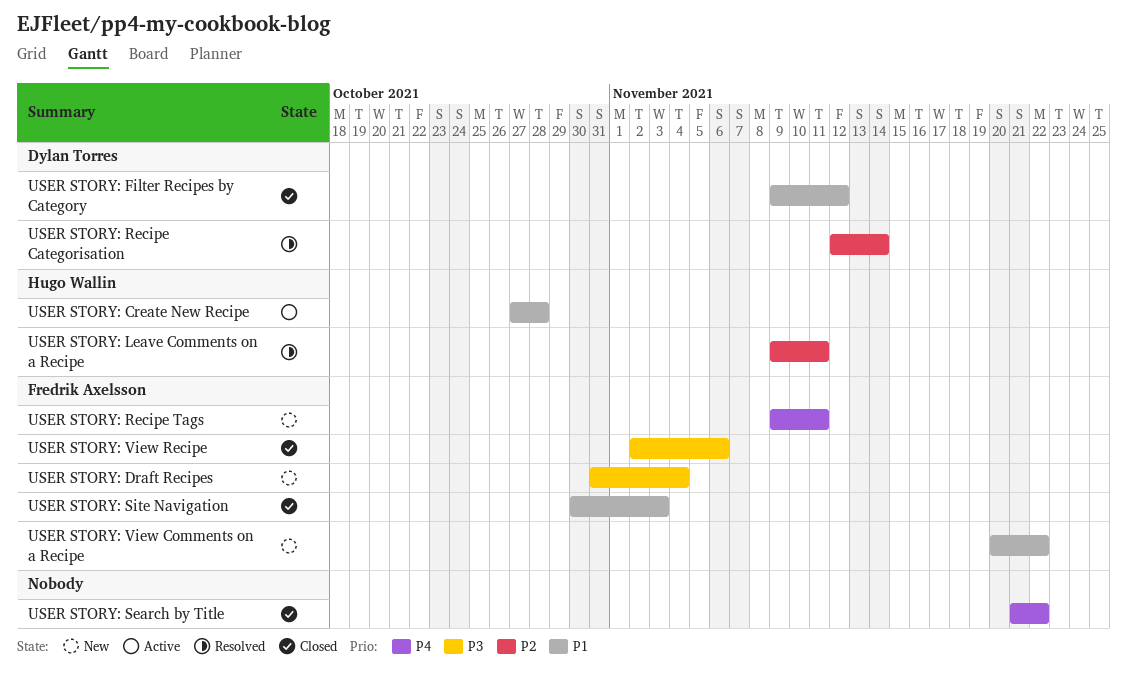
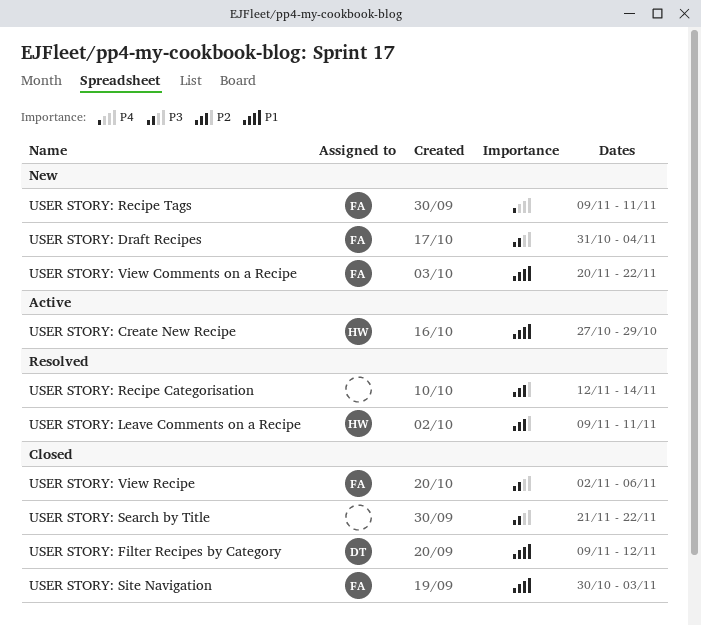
USER STORY: Create New Recipe, due: Oct 28 -> Oct 29
USER STORY: Recipe Categorisation, owner: Dylan Torres -> none
USER STORY: Search by Title, priority: P4 -> P3

